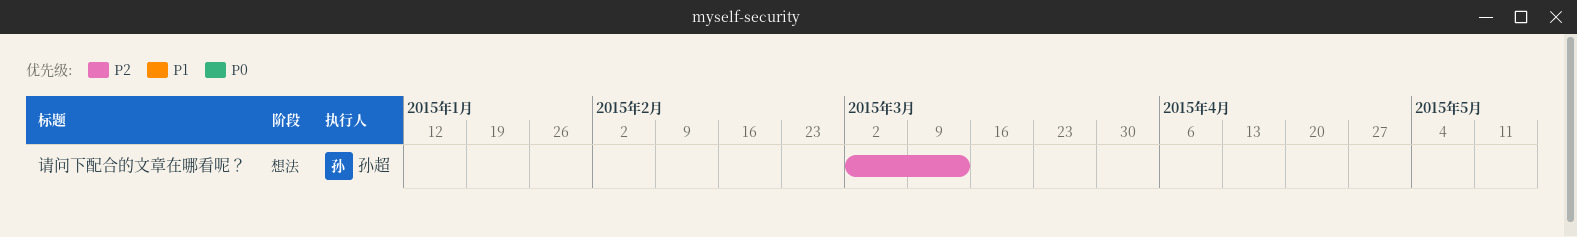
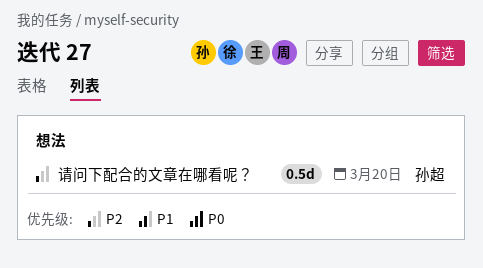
请问下配合的文章在哪看呢？, due: Mar 13 -> Mar 20

